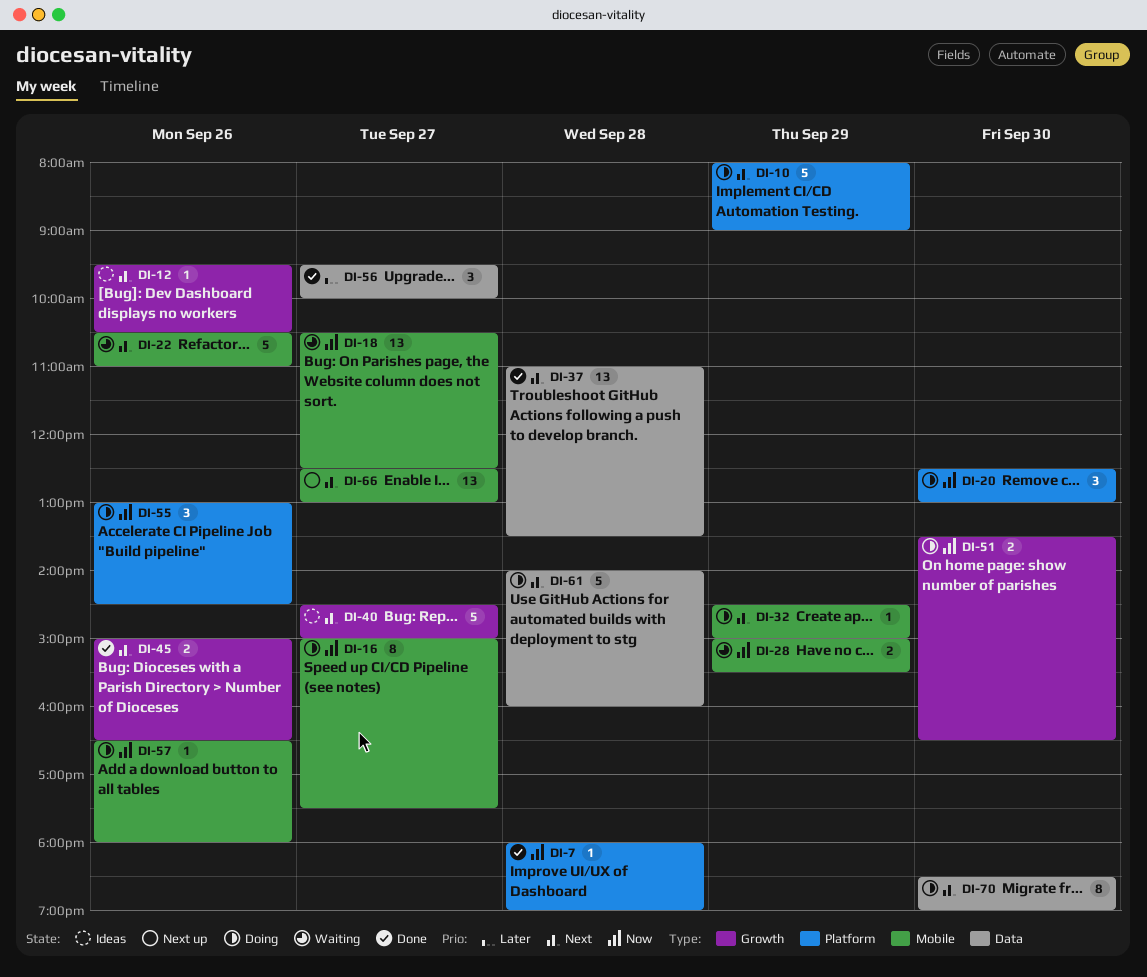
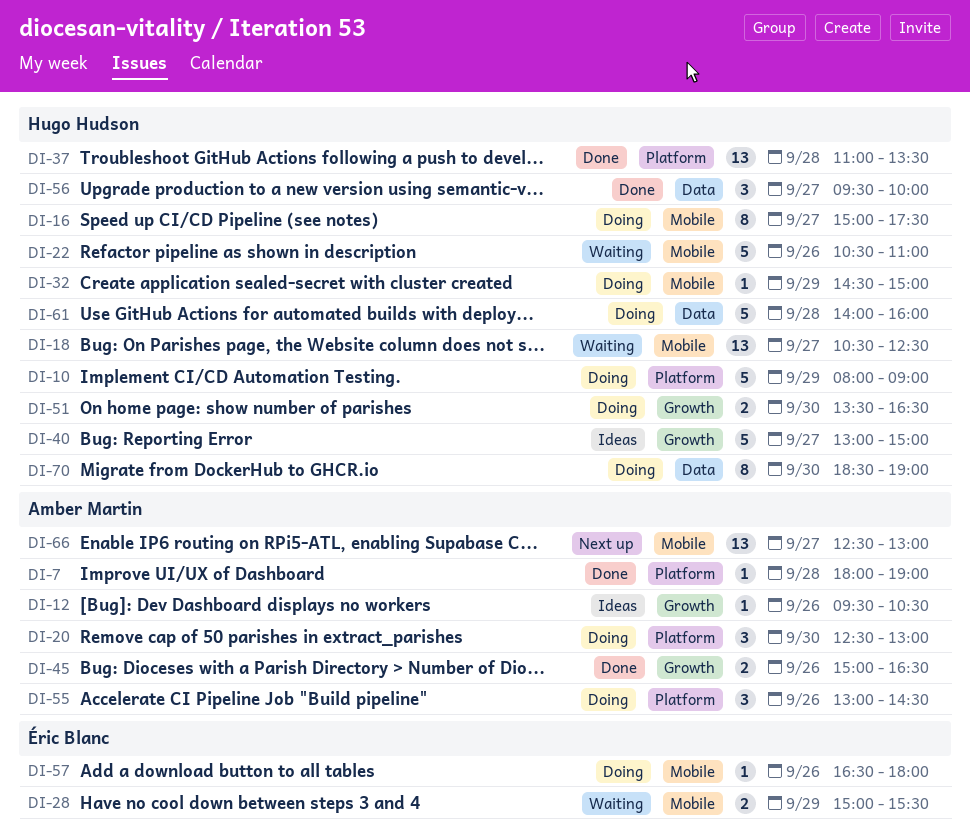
DI-37, label: Data -> Platform
DI-40, begins: 14:30 -> 13:00

